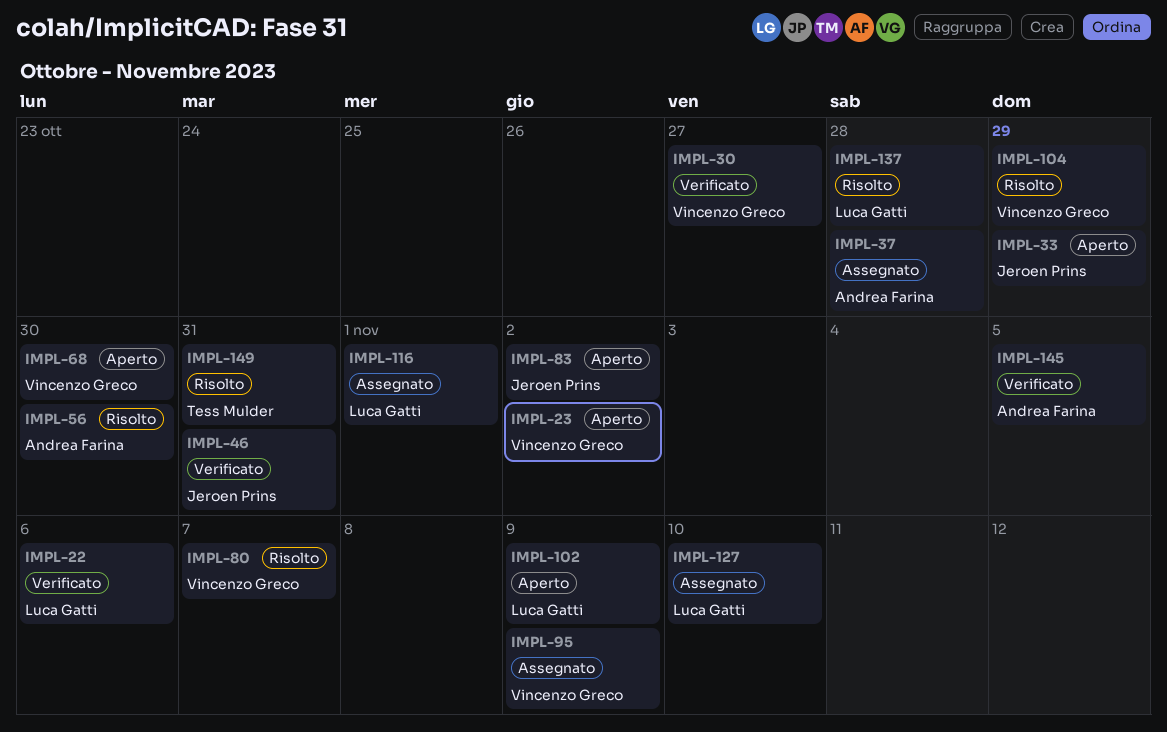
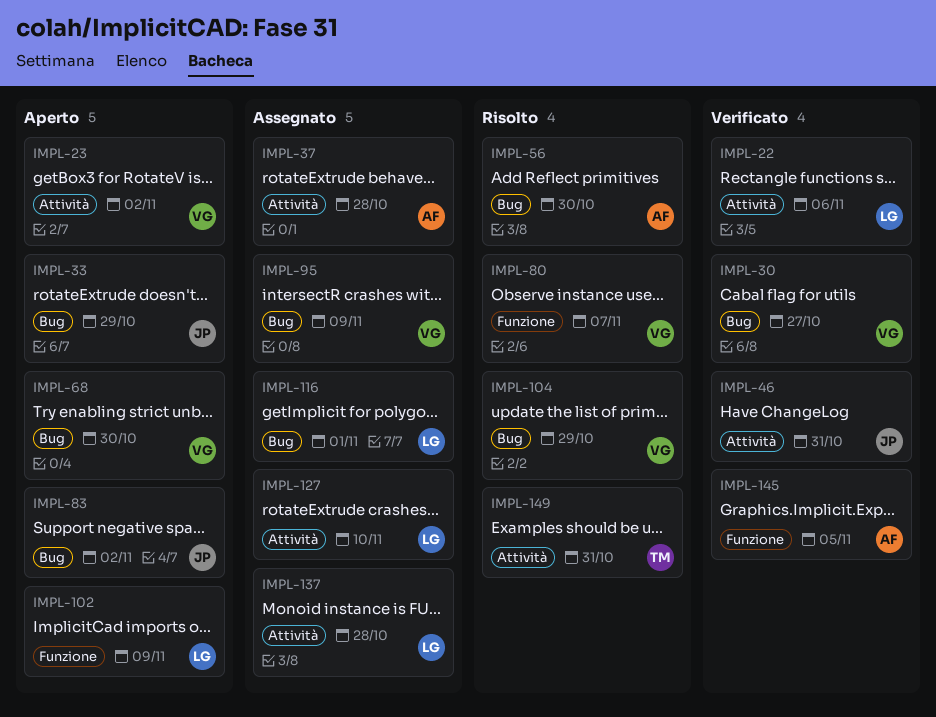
IMPL-137, status: Risolto -> Assegnato

